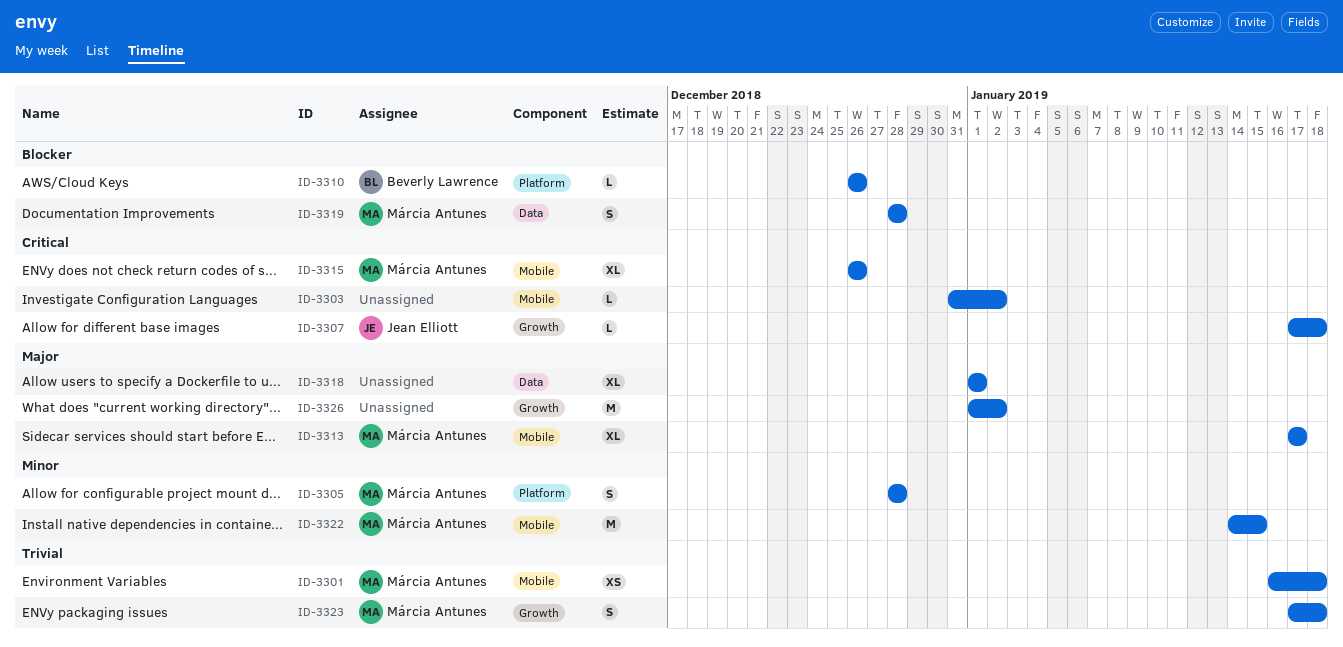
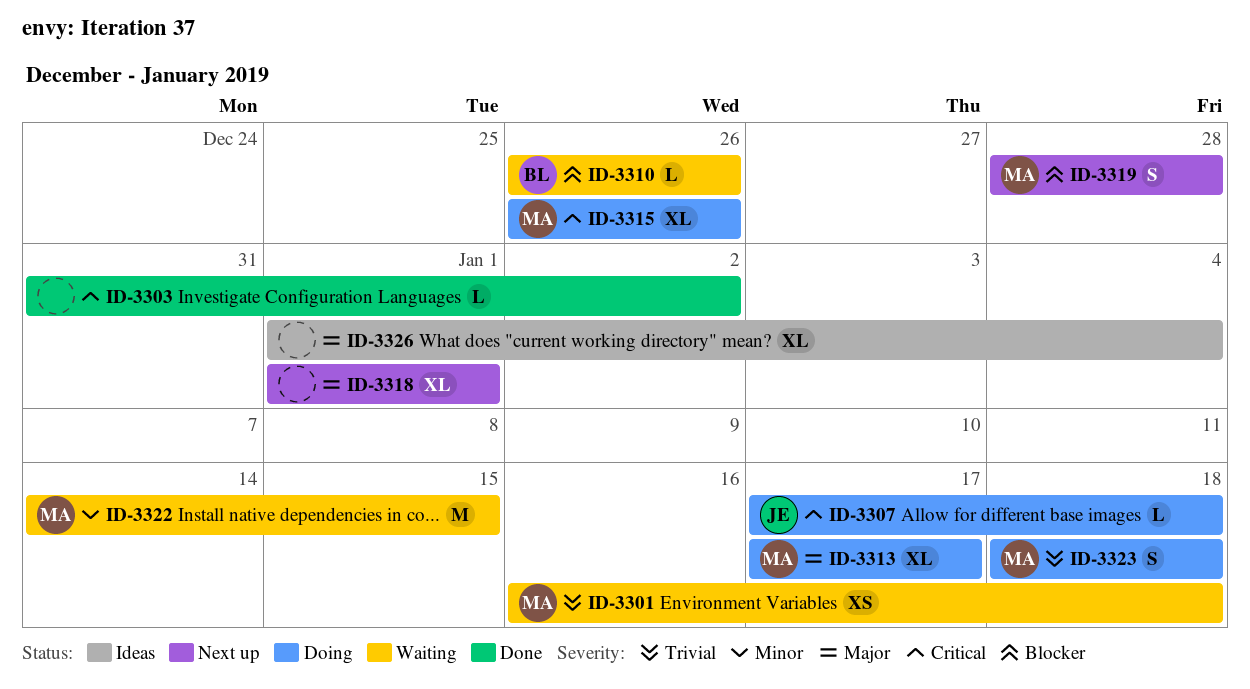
ID-3305: present -> none
ID-3323, start: Jan 17 -> Jan 18
ID-3326, estimate: M -> XL
ID-3326, due: Jan 2 -> Jan 4

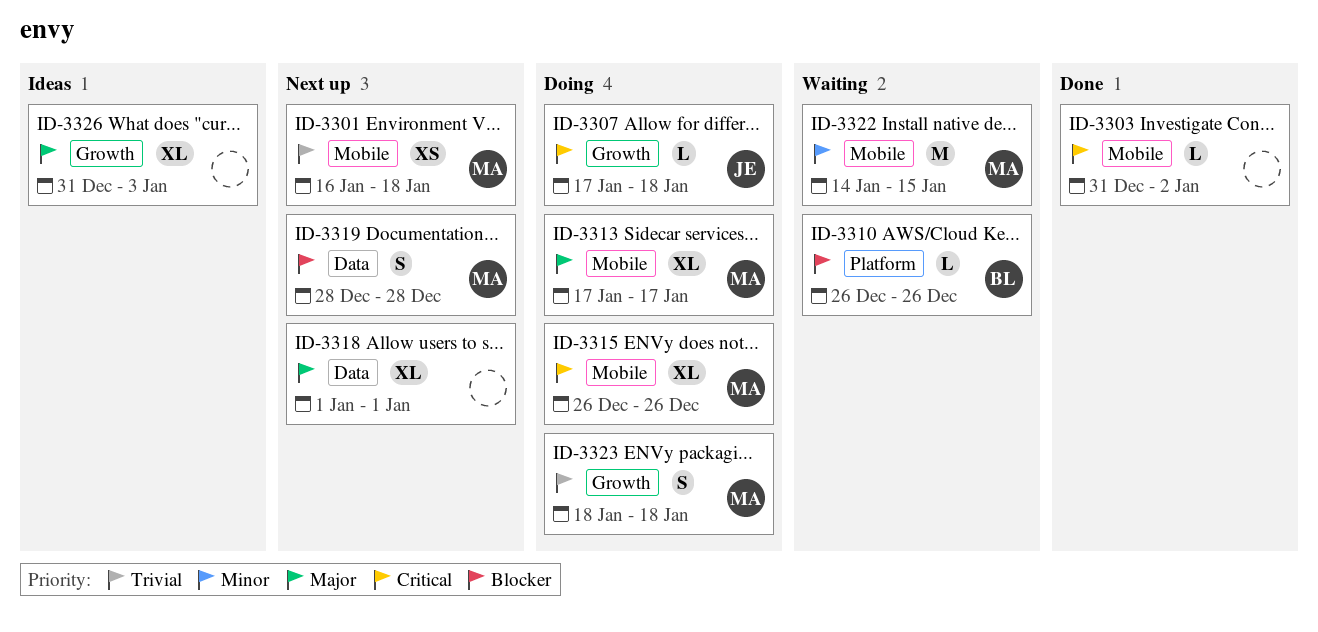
ID-3301, status: Waiting -> Next up
ID-3326, start: Jan 1 -> Dec 31
ID-3326, due: Jan 4 -> Jan 3

